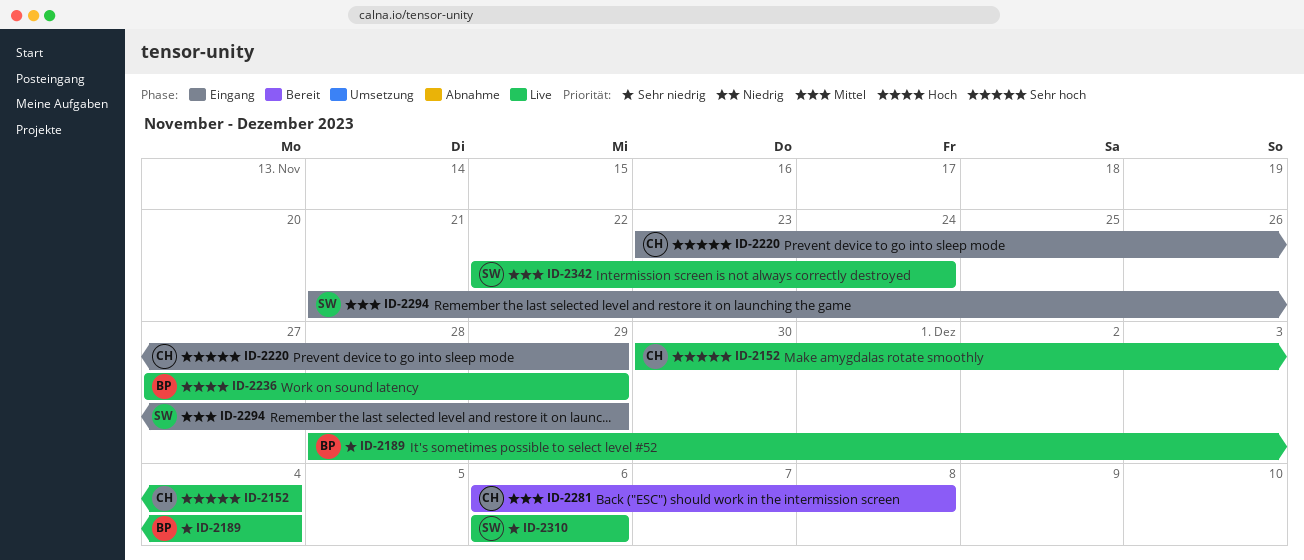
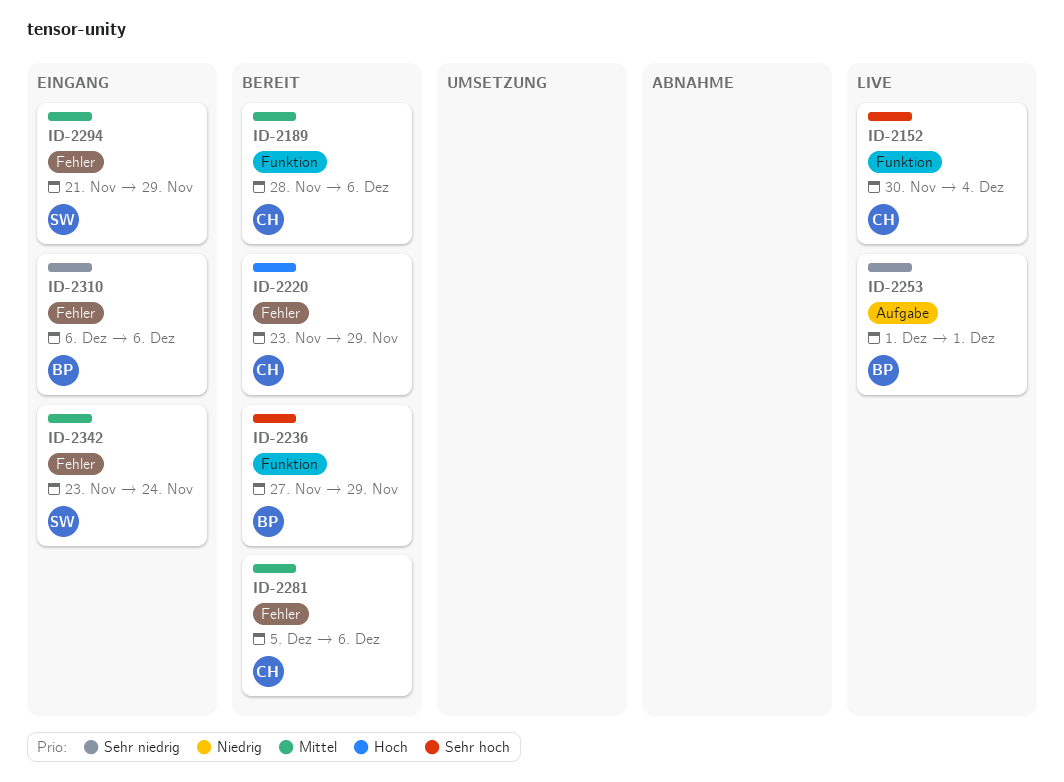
ID-2189, status: Live -> Bereit
ID-2189, owner: BP -> CH
ID-2189, priority: Sehr niedrig -> Mittel
ID-2189, due: Dec 4 -> Dec 6
ID-2220, status: Eingang -> Bereit
ID-2220, priority: Sehr hoch -> Hoch
ID-2236, status: Live -> Bereit
ID-2236, priority: Hoch -> Sehr hoch
ID-2253: none -> present
ID-2281, start: Dec 6 -> Dec 5
ID-2281, due: Dec 8 -> Dec 6
ID-2310, status: Live -> Eingang
ID-2310, owner: SW -> BP
ID-2342, status: Live -> Eingang
ID-2342, start: Nov 22 -> Nov 23

